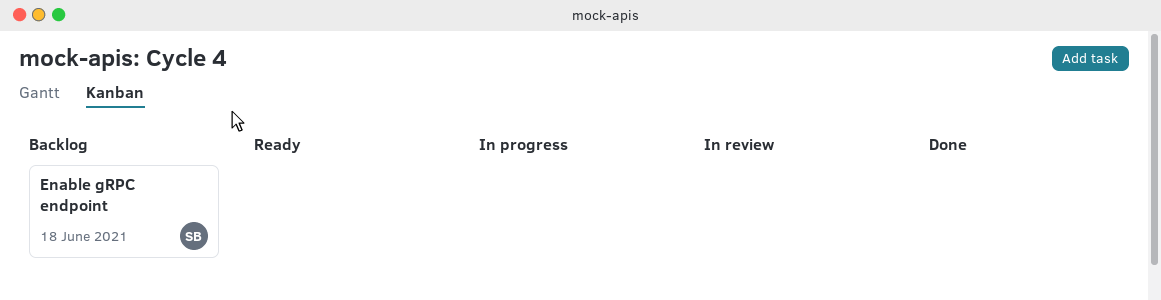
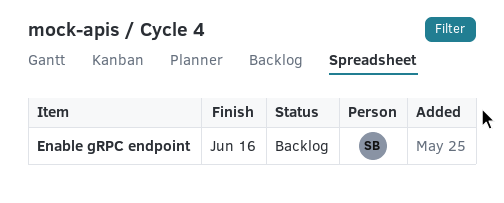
Enable gRPC endpoint, due: Jun 18 -> Jun 16

